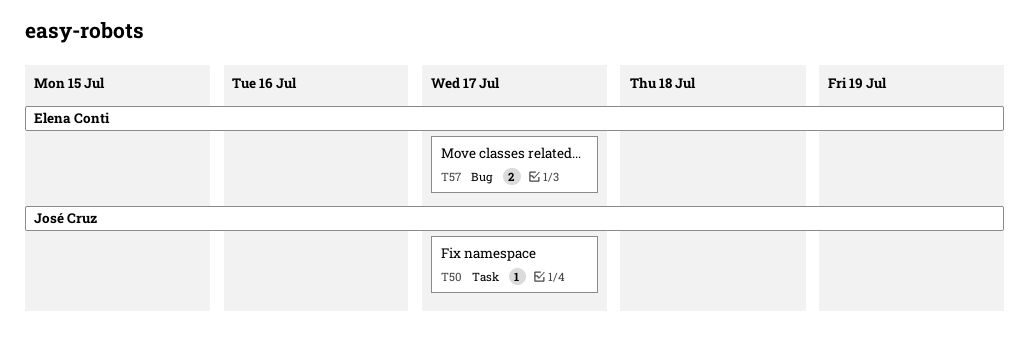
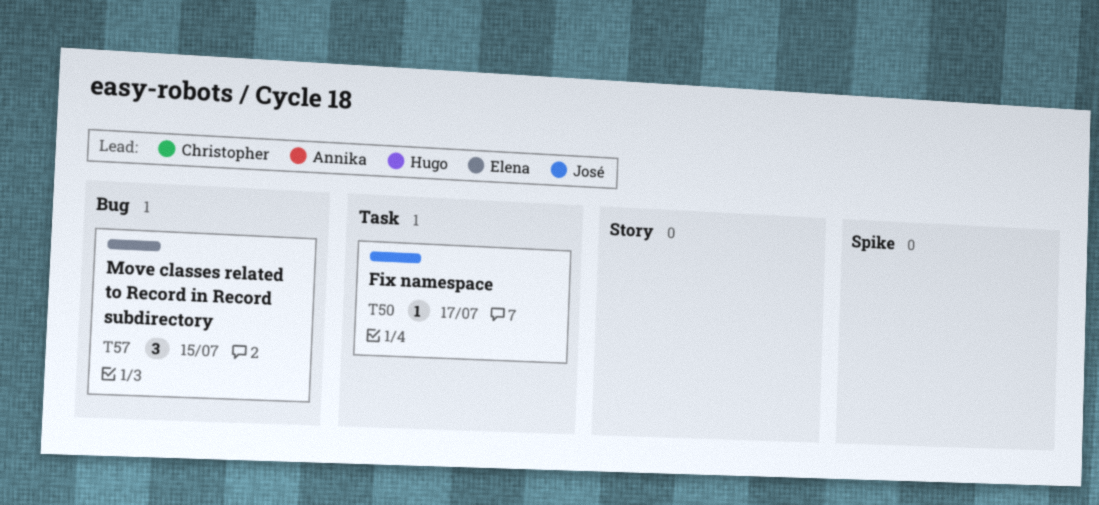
T57, estimate: 2 -> 3
T57, due: Jul 17 -> Jul 15

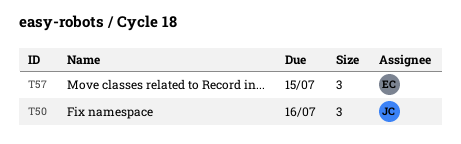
T50, estimate: 1 -> 3
T50, due: Jul 17 -> Jul 16

